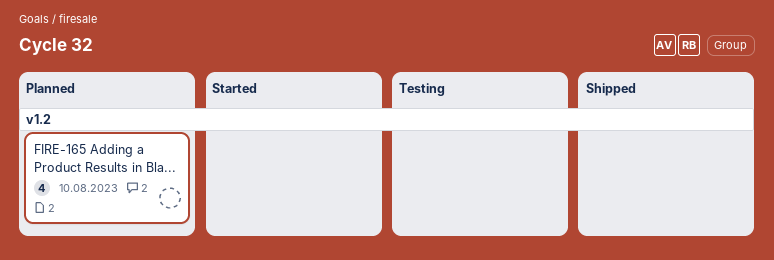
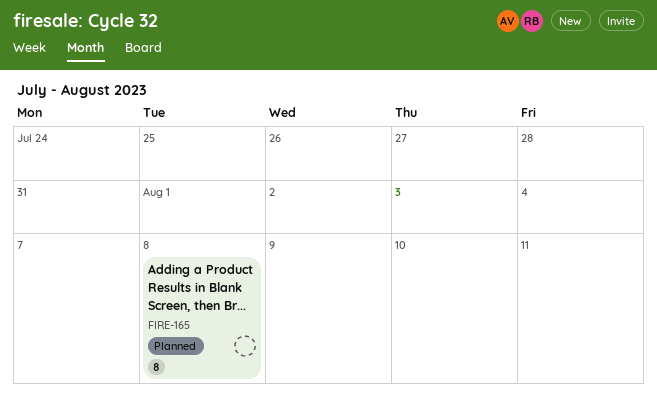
FIRE-165, estimate: 4 -> 8
FIRE-165, due: Aug 10 -> Aug 8

